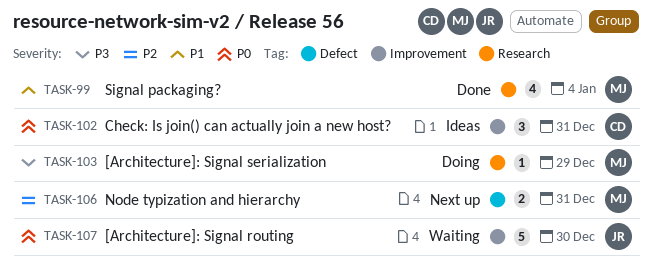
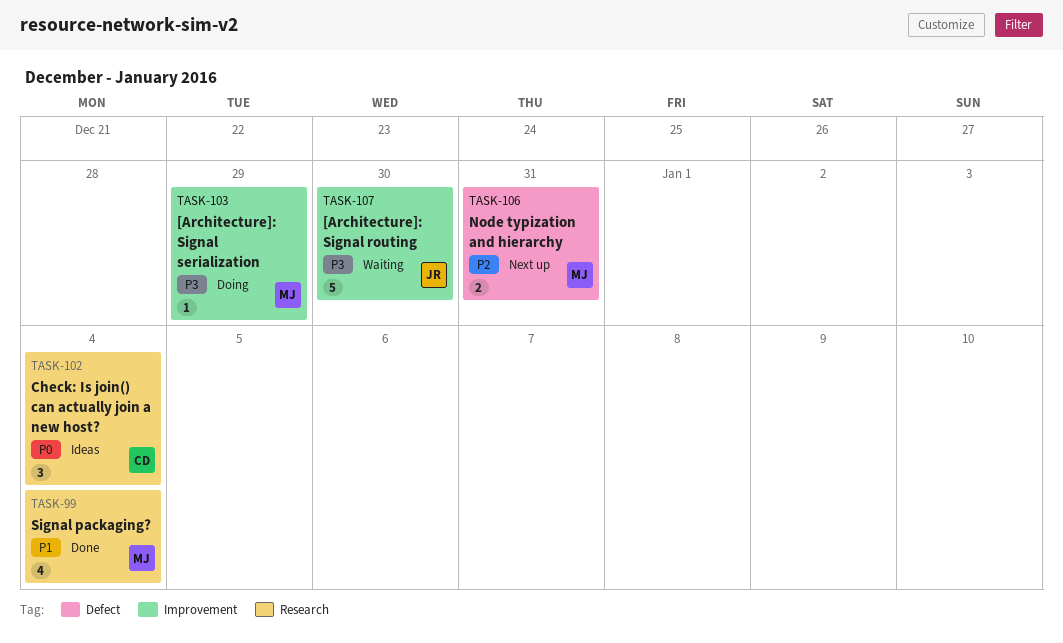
TASK-102, label: Improvement -> Research
TASK-102, due: Dec 31 -> Jan 4
TASK-103, label: Research -> Improvement
TASK-107, priority: P0 -> P3

